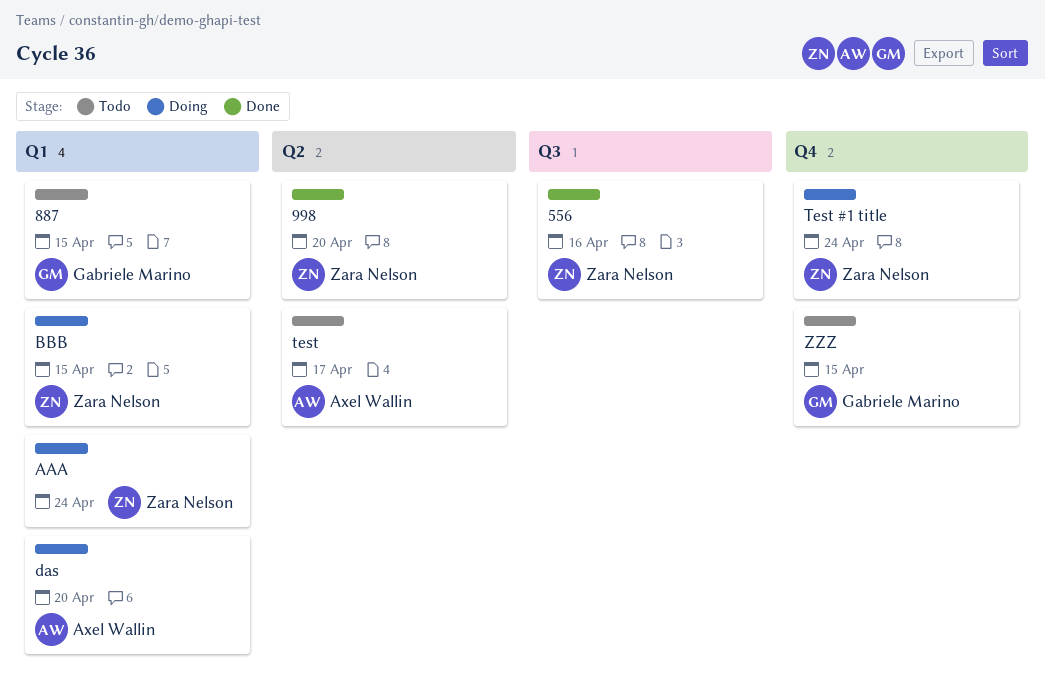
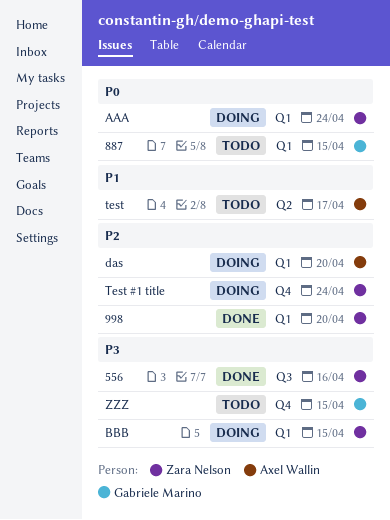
998, label: Q2 -> Q1

